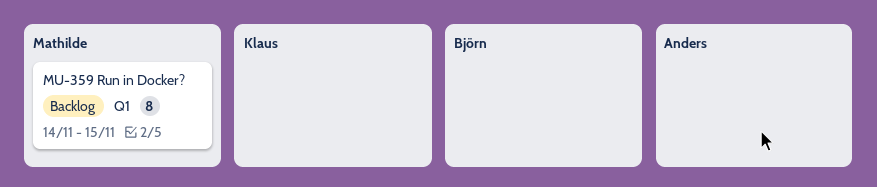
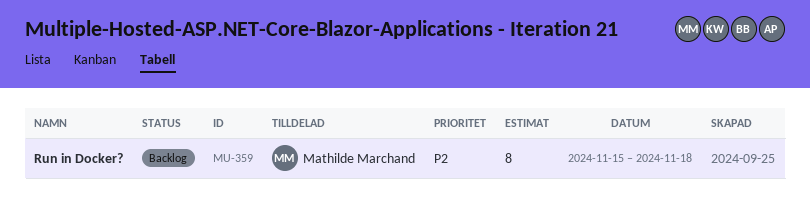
MU-359, start: Nov 14 -> Nov 15
MU-359, due: Nov 15 -> Nov 18

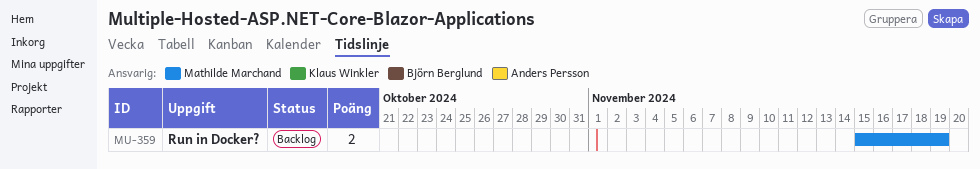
MU-359, estimate: 8 -> 2
MU-359, due: Nov 18 -> Nov 19

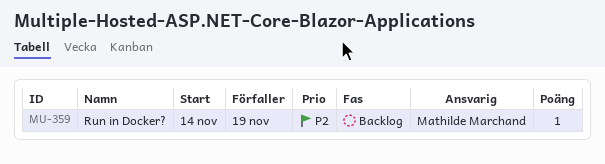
MU-359, estimate: 2 -> 1
MU-359, start: Nov 15 -> Nov 14

